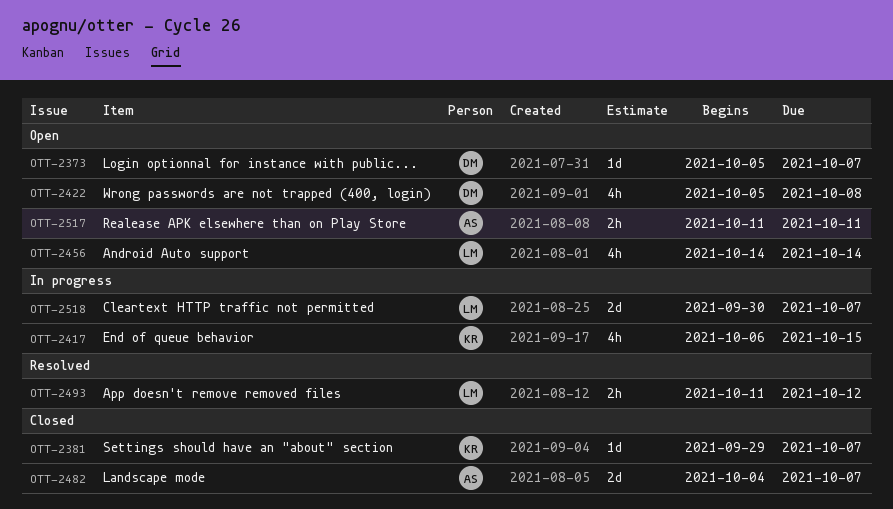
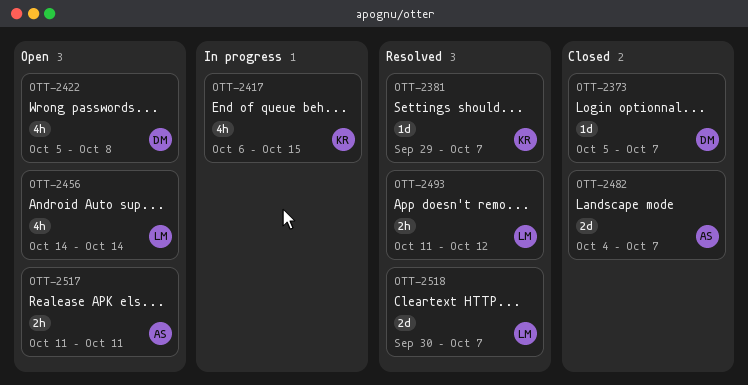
OTT-2373, status: Open -> Closed
OTT-2381, status: Closed -> Resolved
OTT-2518, status: In progress -> Resolved

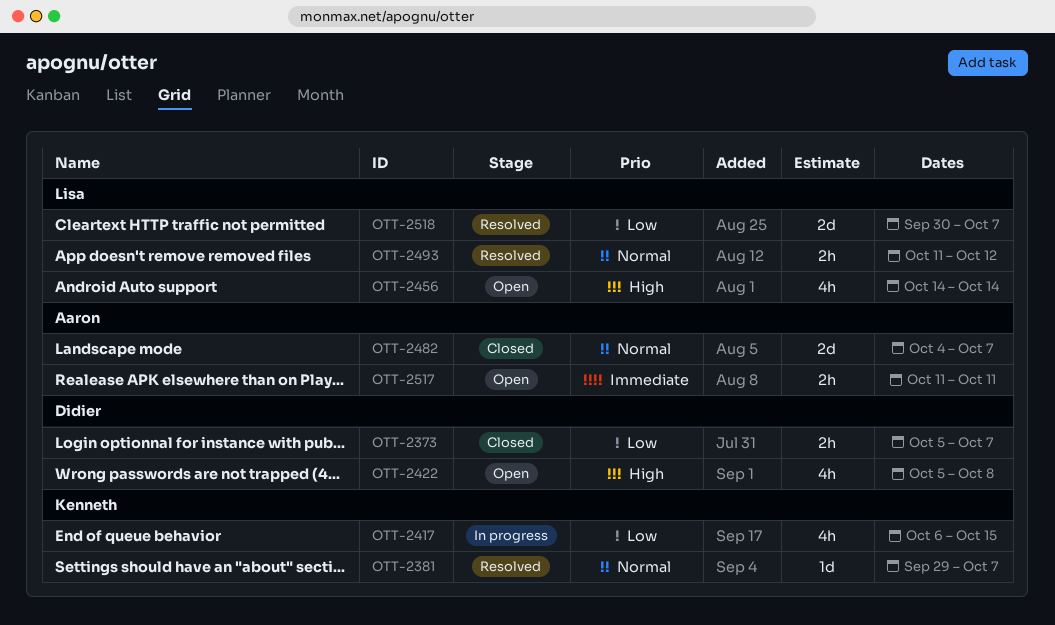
OTT-2373, estimate: 1d -> 2h

